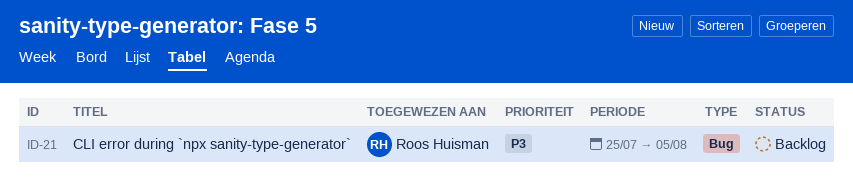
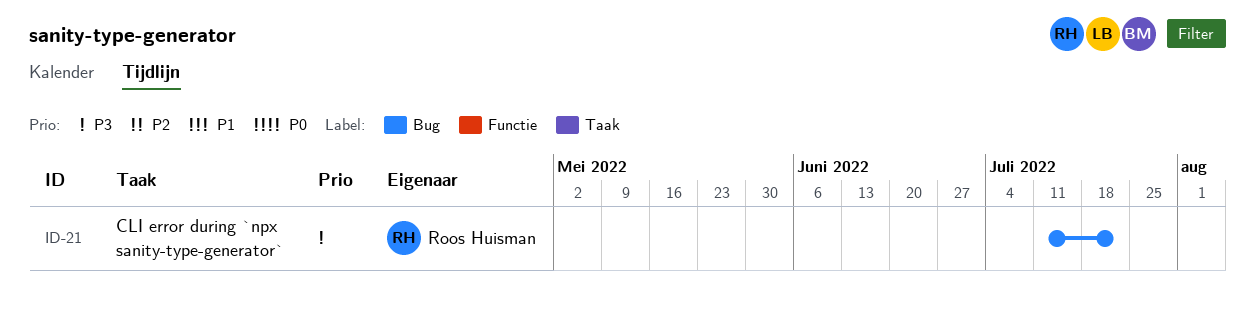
ID-21, start: Jul 25 -> Jul 11
ID-21, due: Aug 5 -> Jul 22

